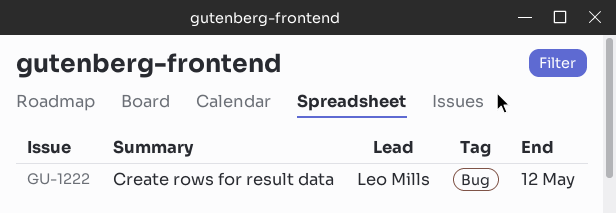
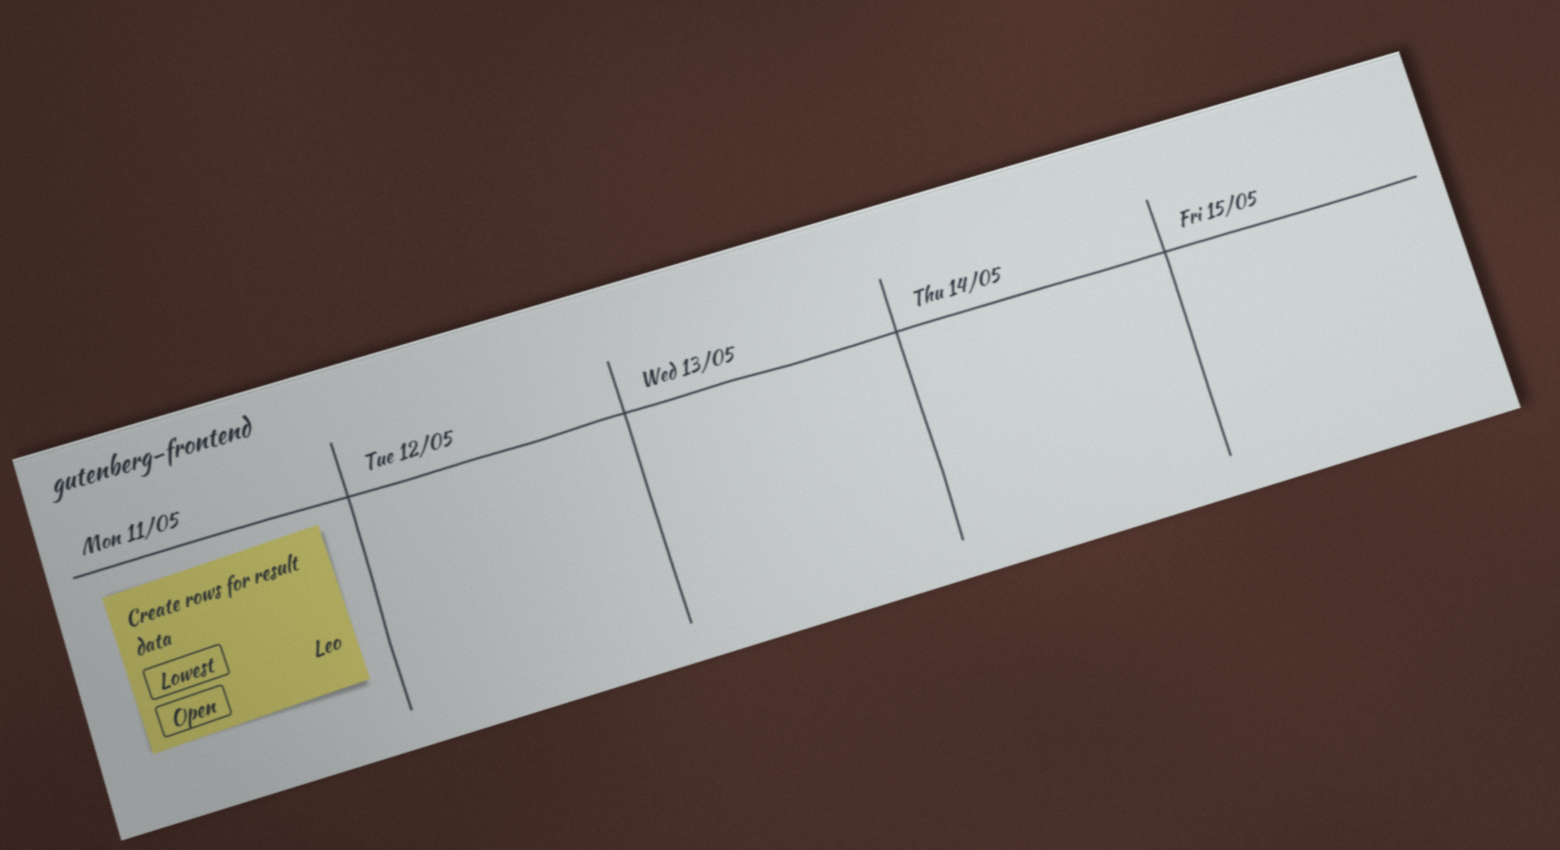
Create rows for result data, due: May 12 -> May 11

